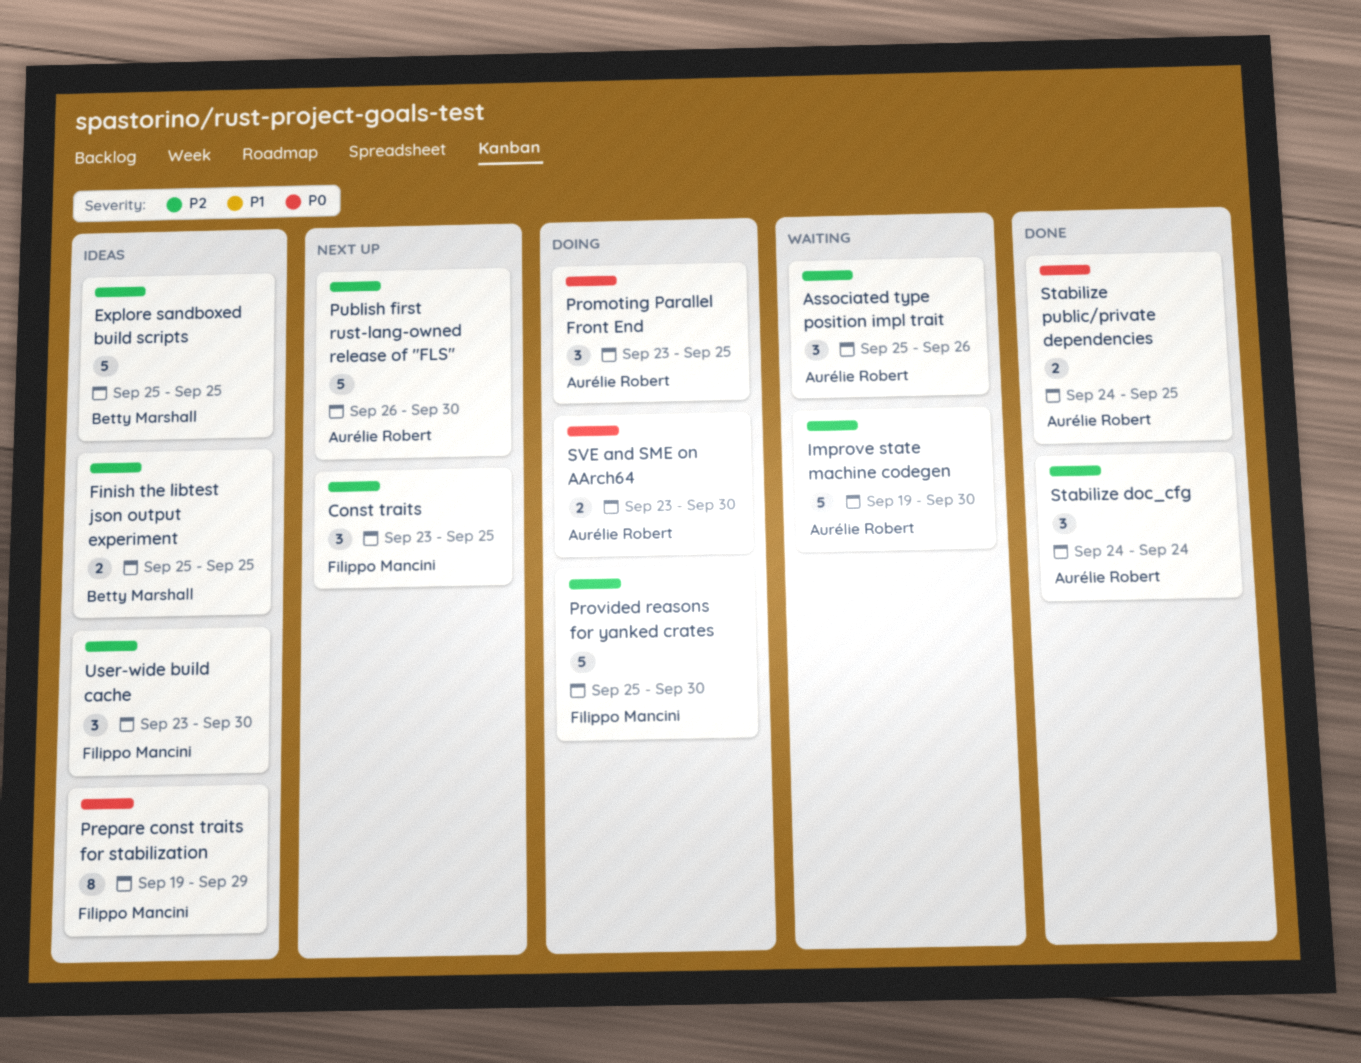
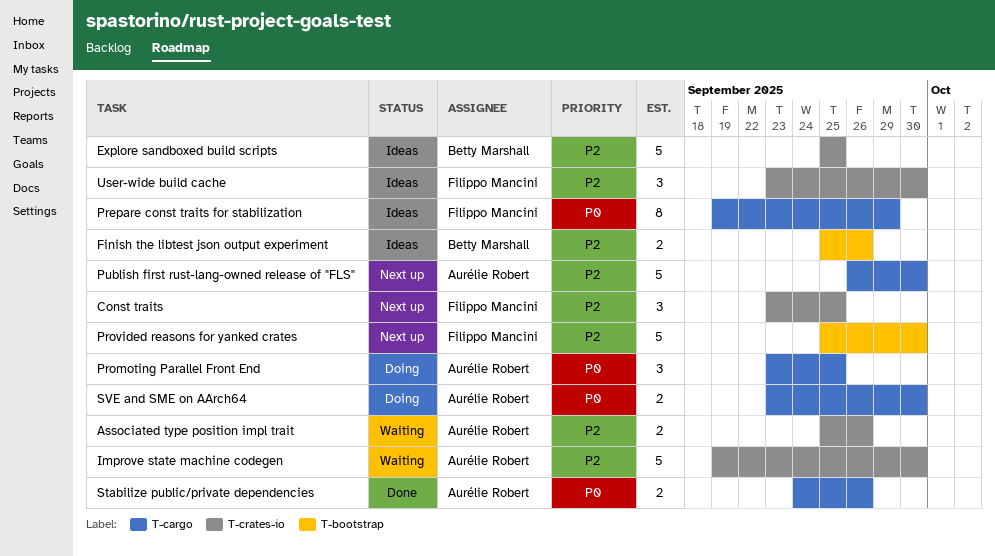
Associated type position impl trait, estimate: 3 -> 2
Finish the libtest json output experiment, due: Sep 25 -> Sep 26
Provided reasons for yanked crates, status: Doing -> Next up
Stabilize doc_cfg: present -> none
Stabilize public/private dependencies, due: Sep 25 -> Sep 26

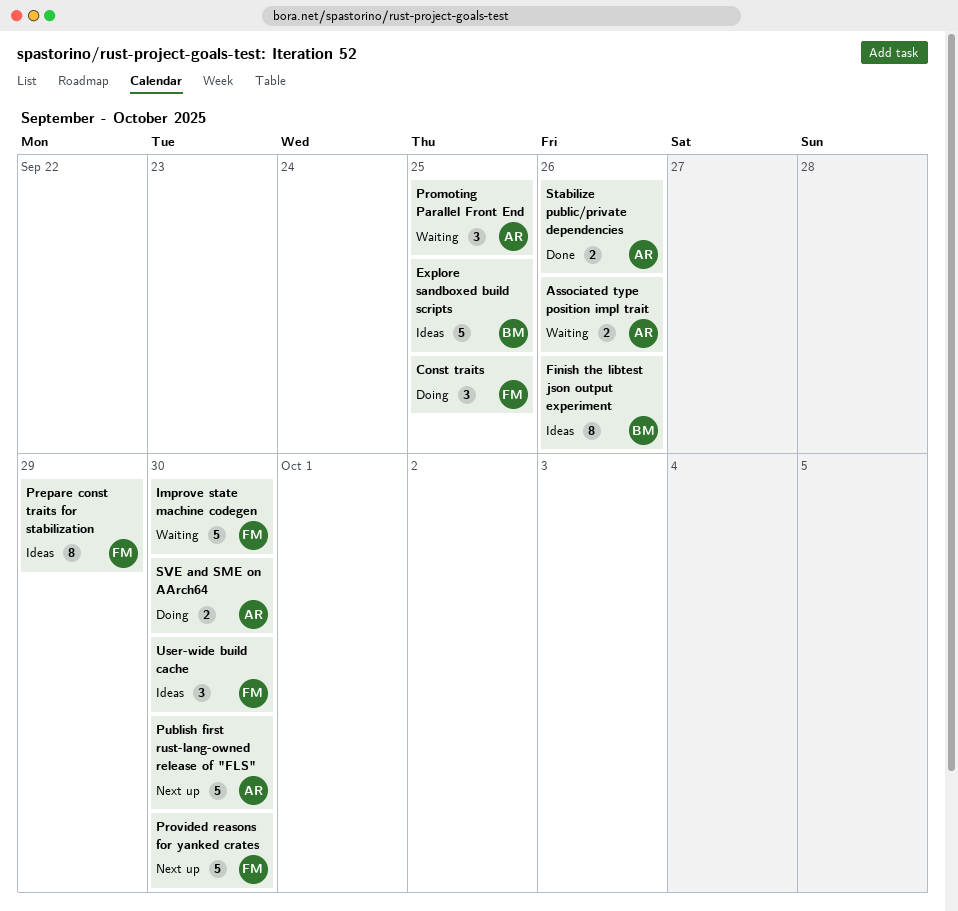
Const traits, status: Next up -> Doing
Finish the libtest json output experiment, estimate: 2 -> 8
Improve state machine codegen, owner: Aurélie Robert -> Filippo Mancini
Promoting Parallel Front End, status: Doing -> Waiting

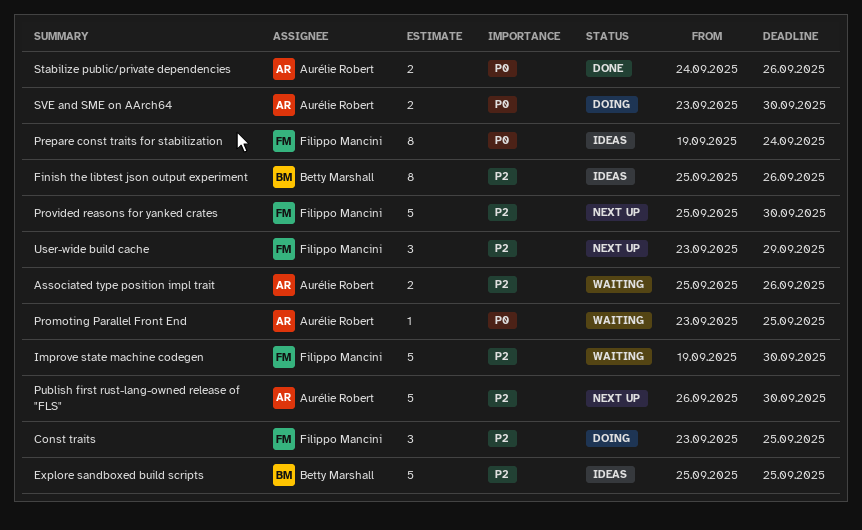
Prepare const traits for stabilization, due: Sep 29 -> Sep 24
Promoting Parallel Front End, estimate: 3 -> 1
User-wide build cache, status: Ideas -> Next up
User-wide build cache, due: Sep 30 -> Sep 29

